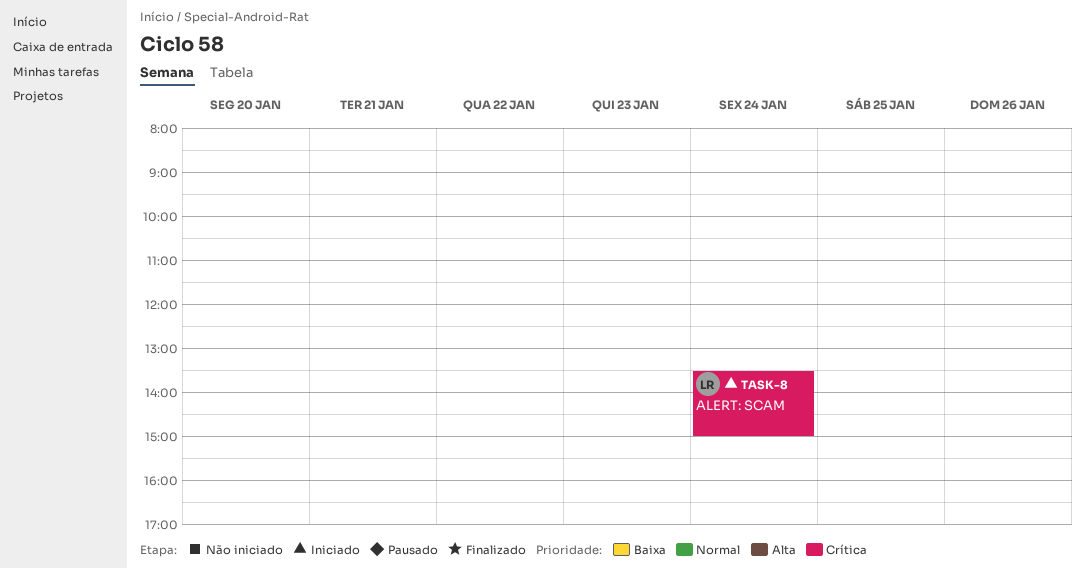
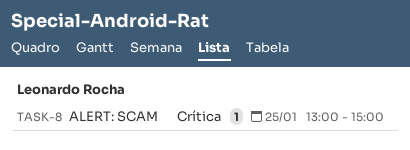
TASK-8, day: Jan 24 -> Jan 25
TASK-8, begins: 13:30 -> 13:00

